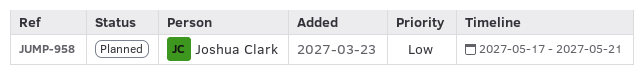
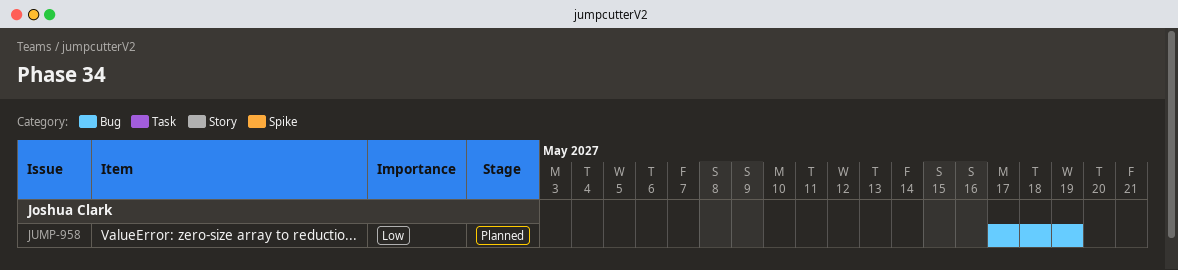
JUMP-958, due: May 21 -> May 19

